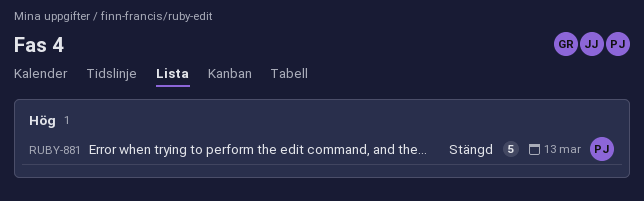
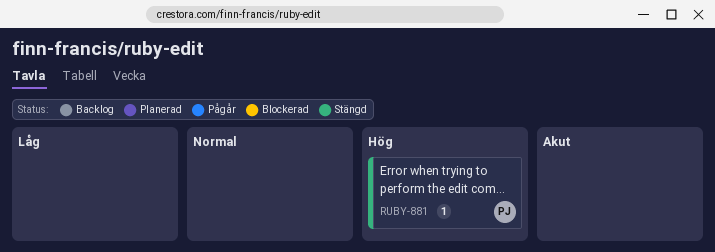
RUBY-881, estimate: 5 -> 1

